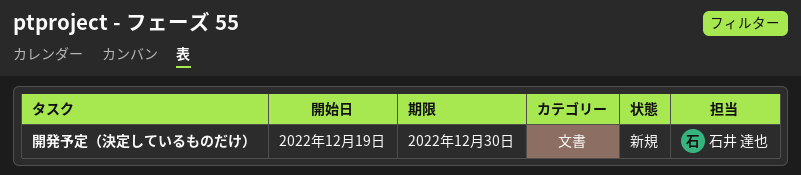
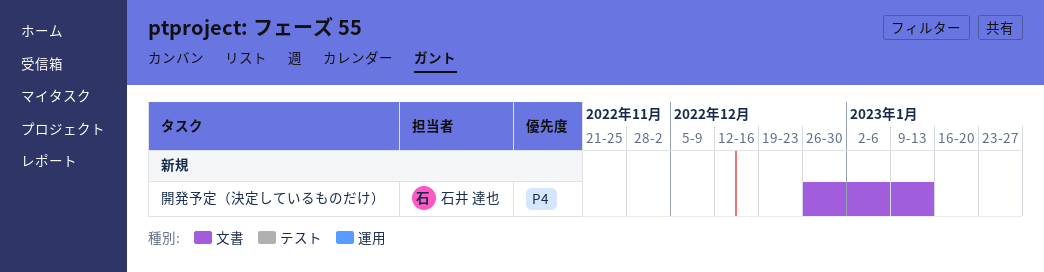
開発予定（決定しているものだけ）, start: Dec 19 -> Dec 26
開発予定（決定しているものだけ）, due: Dec 30 -> Jan 13

